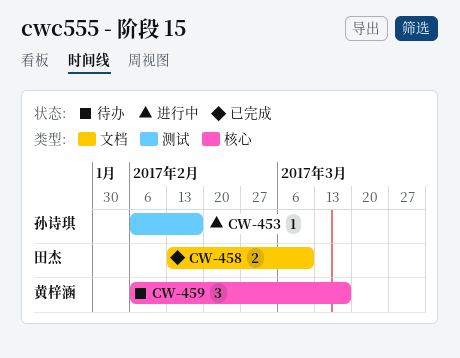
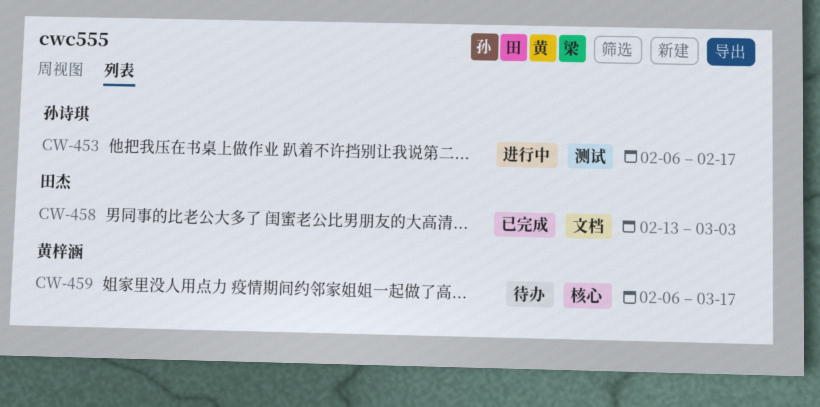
CW-458, due: Mar 10 -> Mar 3

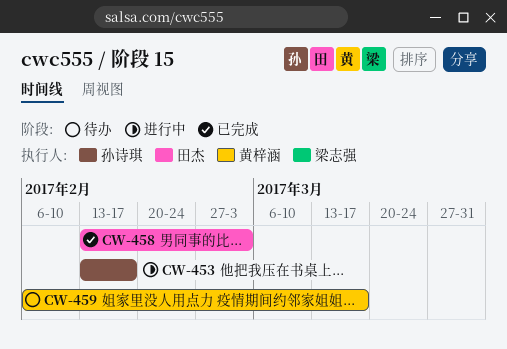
CW-453, start: Feb 6 -> Feb 13

